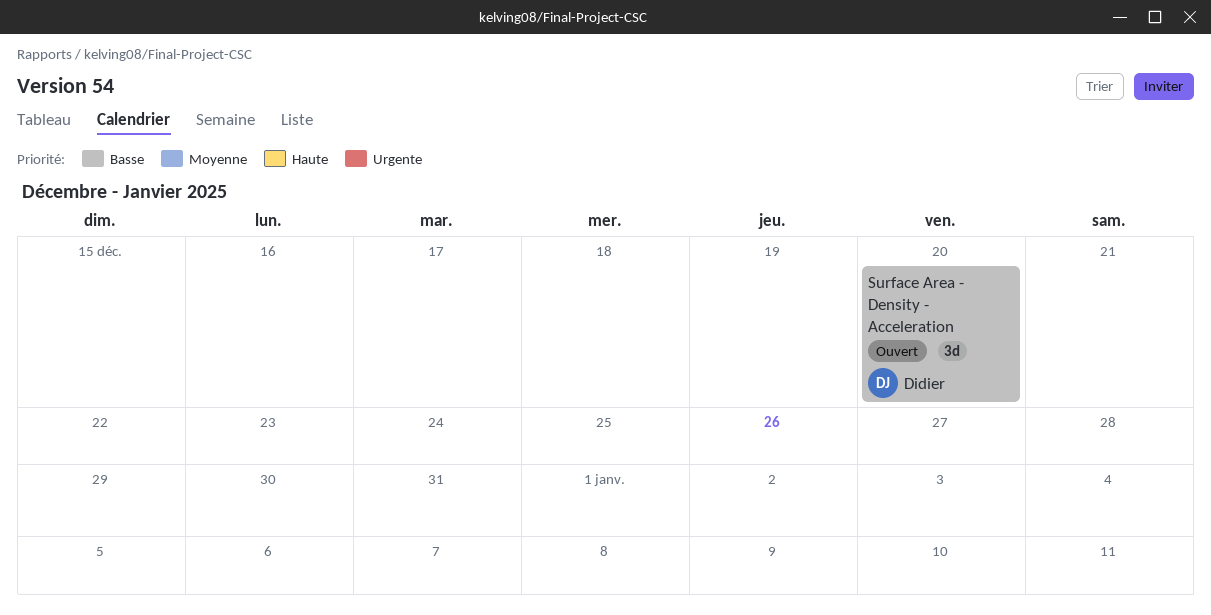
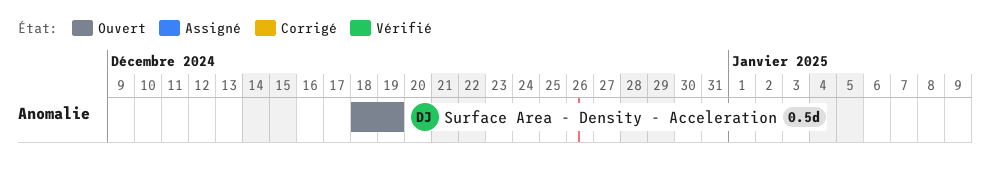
Surface Area - Density - Acceleration, estimate: 3d -> 0.5d
Surface Area - Density - Acceleration, due: Dec 20 -> Dec 19

